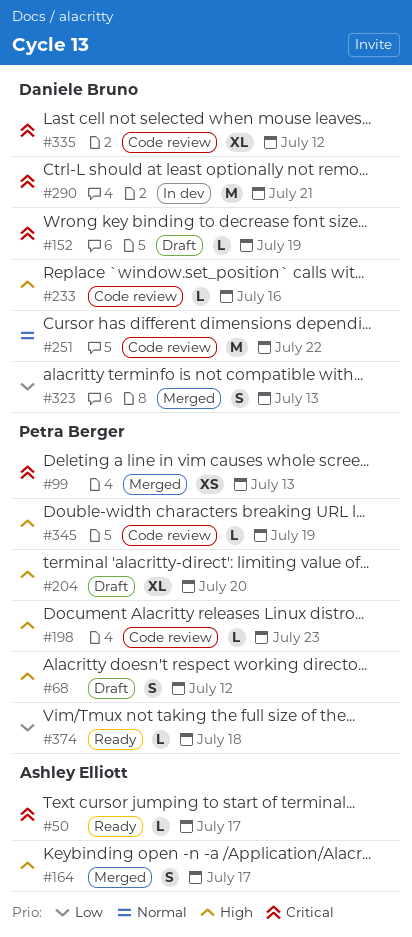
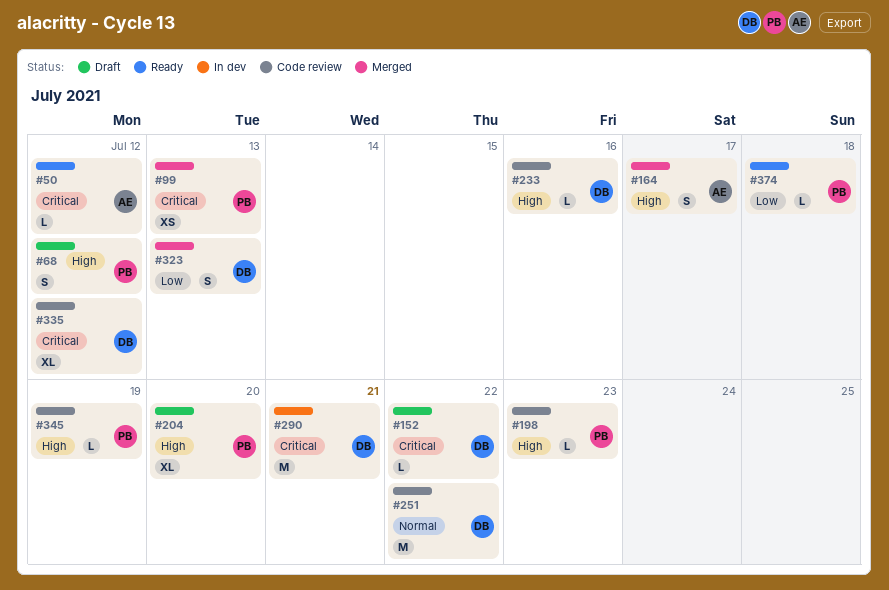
#50, due: Jul 17 -> Jul 12
#152, due: Jul 19 -> Jul 22

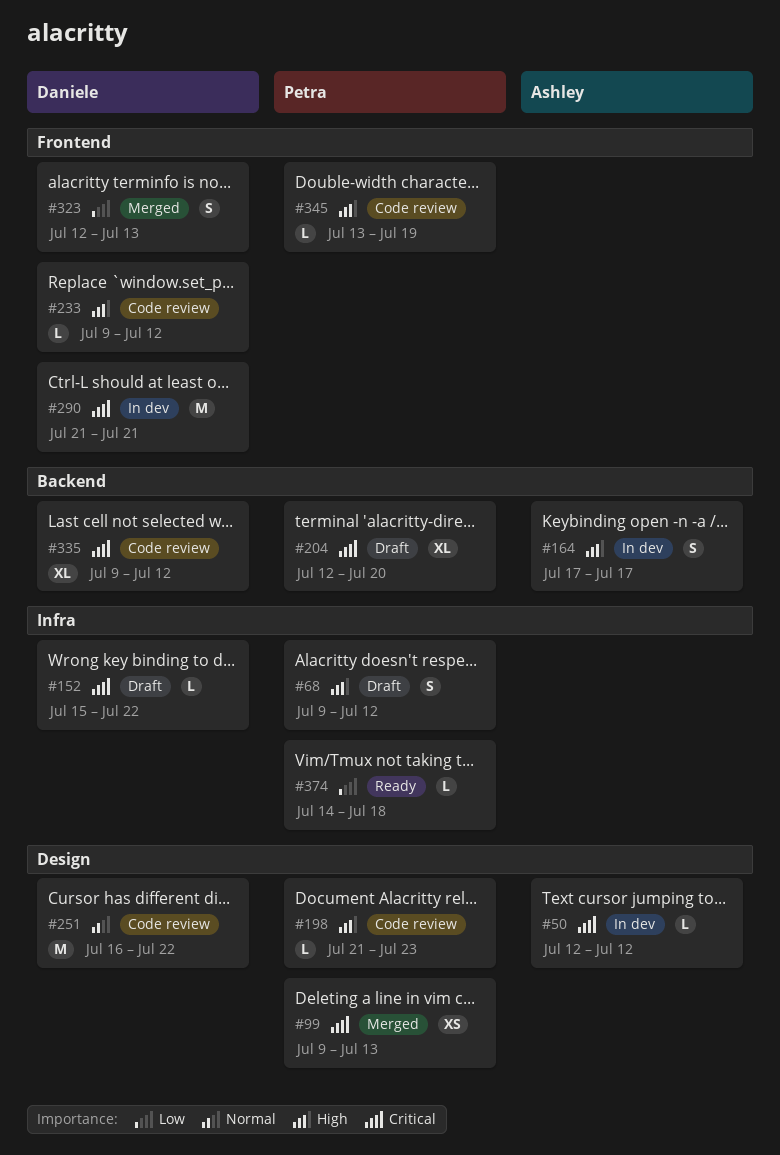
#50, status: Ready -> In dev
#164, status: Merged -> In dev
#204, priority: High -> Critical
#233, due: Jul 16 -> Jul 12

